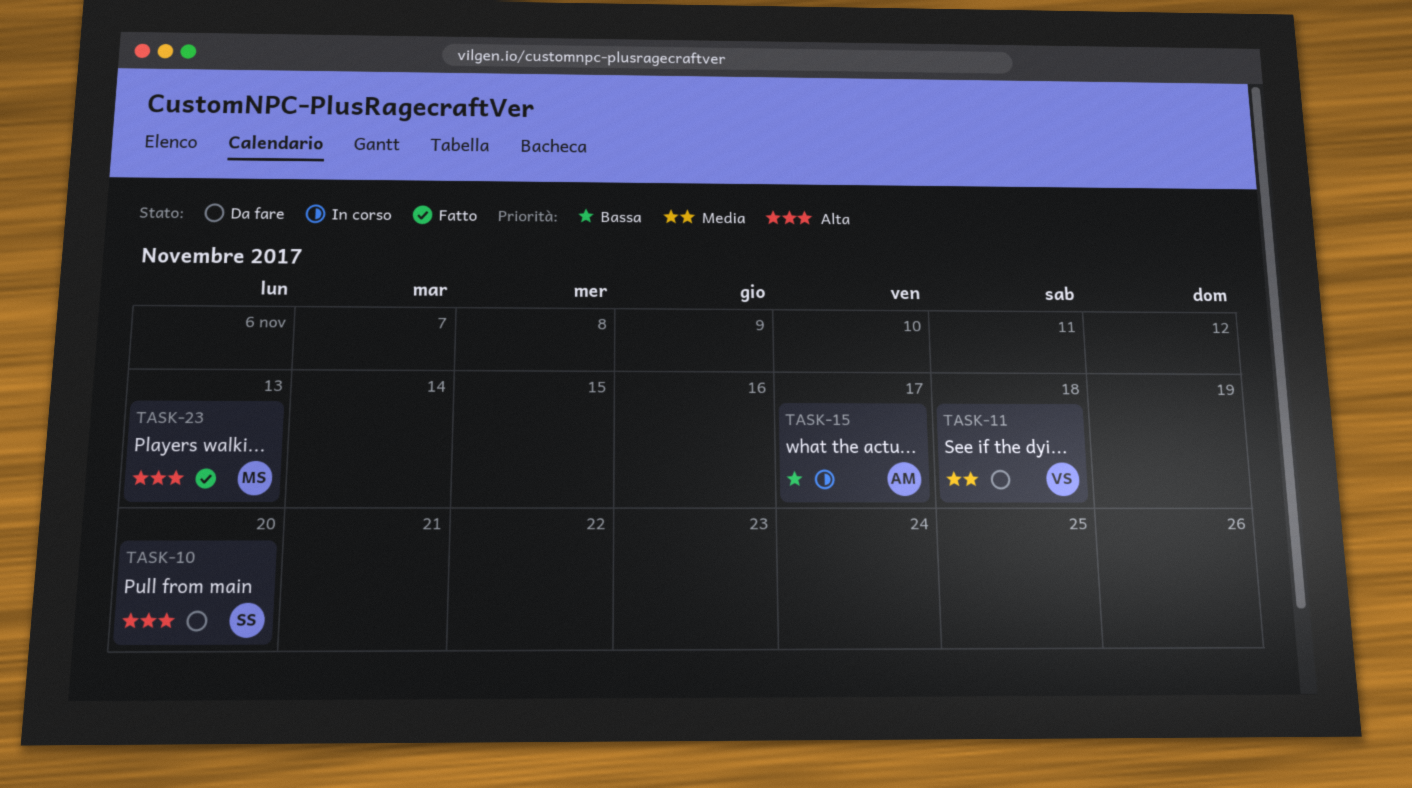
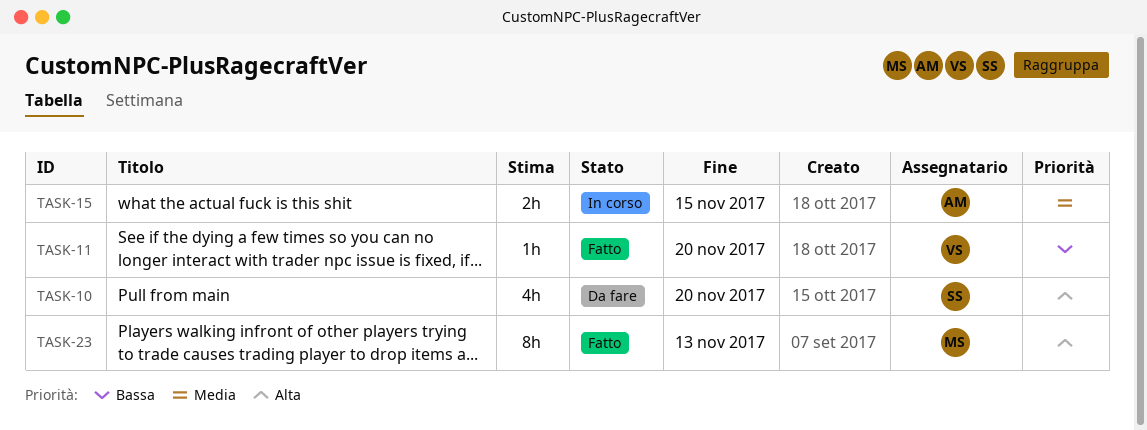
TASK-11, status: Da fare -> Fatto
TASK-11, priority: Media -> Bassa
TASK-11, due: Nov 18 -> Nov 20
TASK-15, priority: Bassa -> Media
TASK-15, due: Nov 17 -> Nov 15

